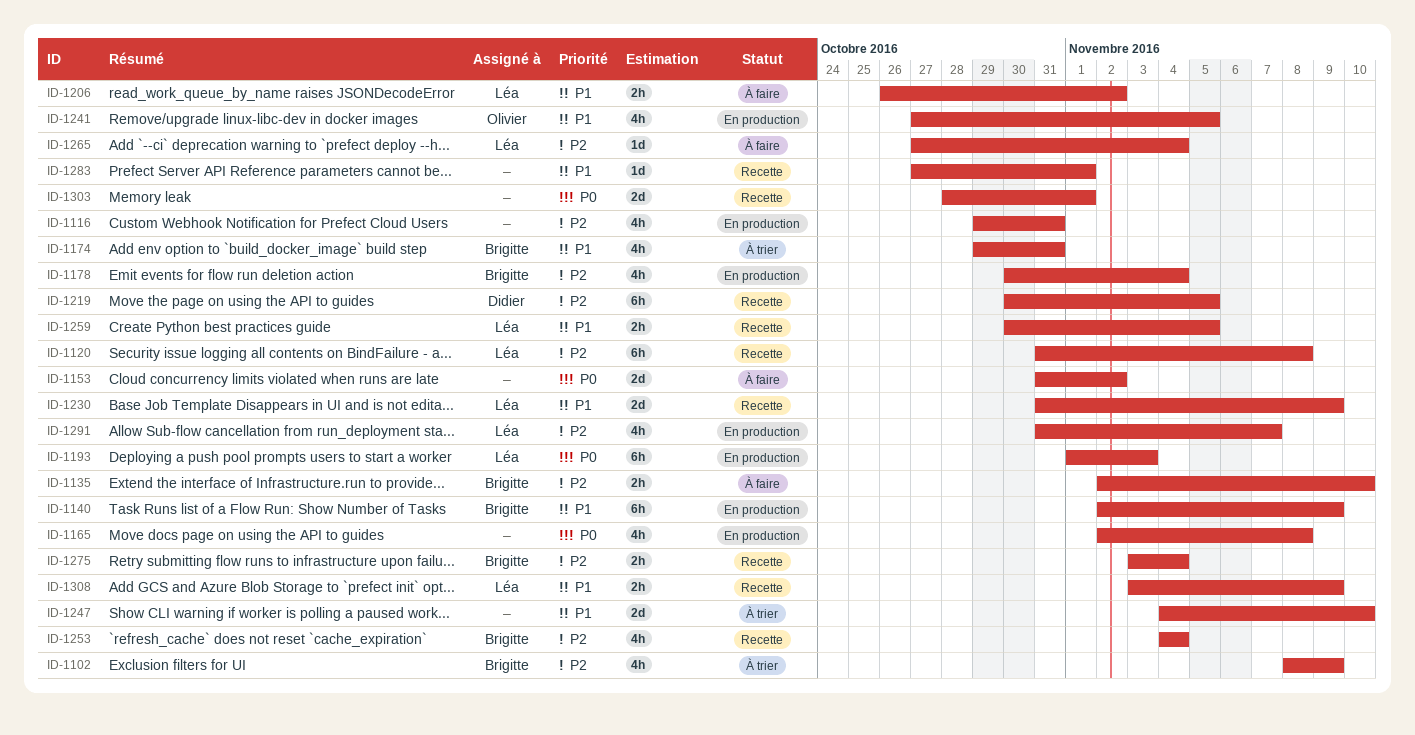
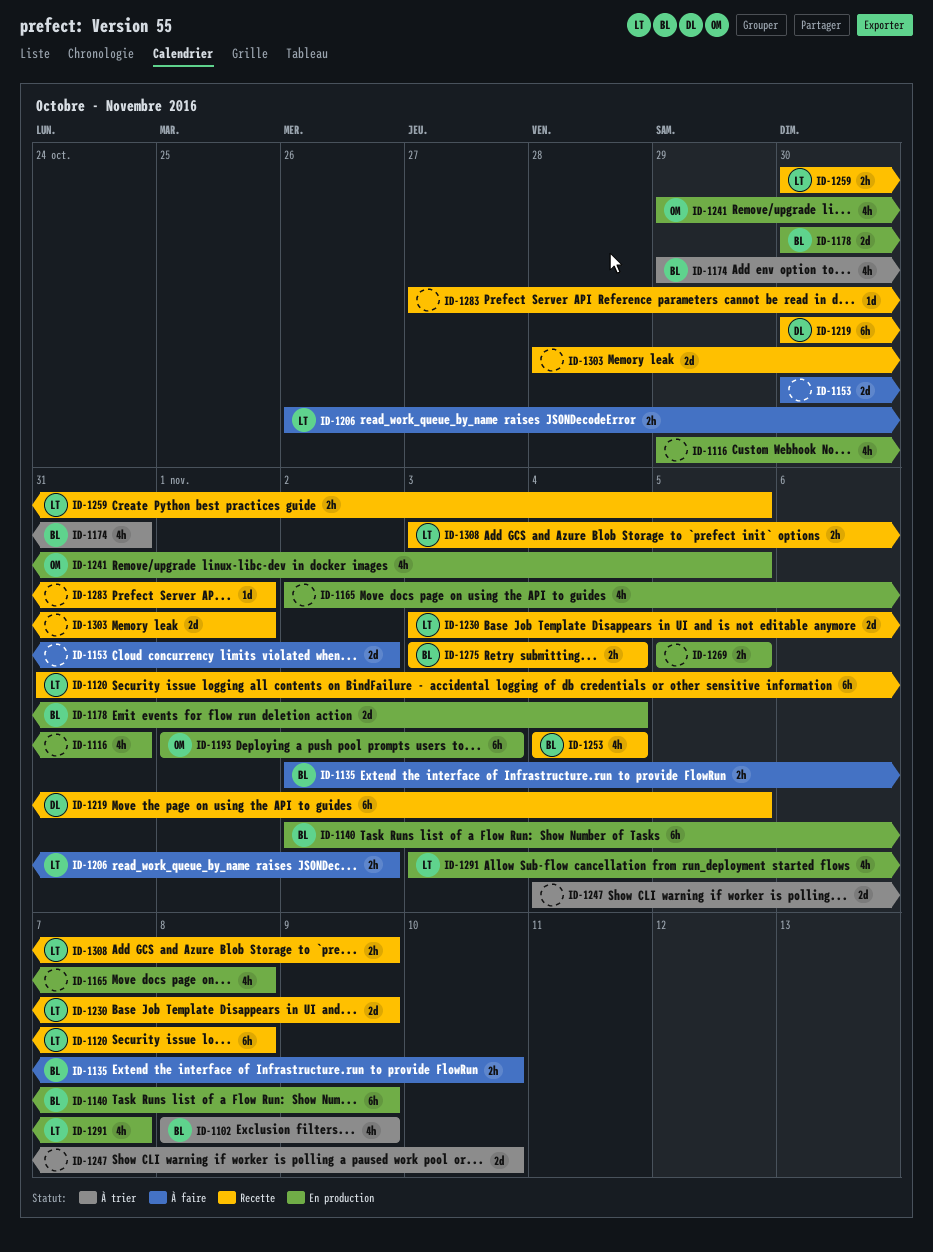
ID-1153, start: Oct 31 -> Oct 30
ID-1178, estimate: 4h -> 2d
ID-1193, owner: Léa -> Olivier
ID-1230, start: Oct 31 -> Nov 3
ID-1241, start: Oct 27 -> Oct 29
ID-1265: present -> none
ID-1269: none -> present
ID-1291, start: Oct 31 -> Nov 3

